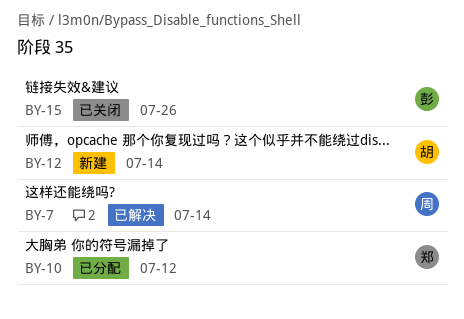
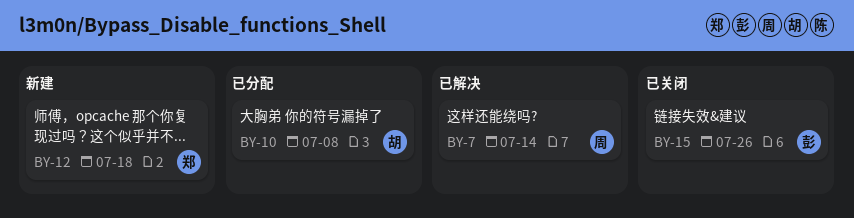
BY-10, owner: 郑 -> 胡
BY-10, due: Jul 12 -> Jul 8
BY-12, owner: 胡 -> 郑
BY-12, due: Jul 14 -> Jul 18

